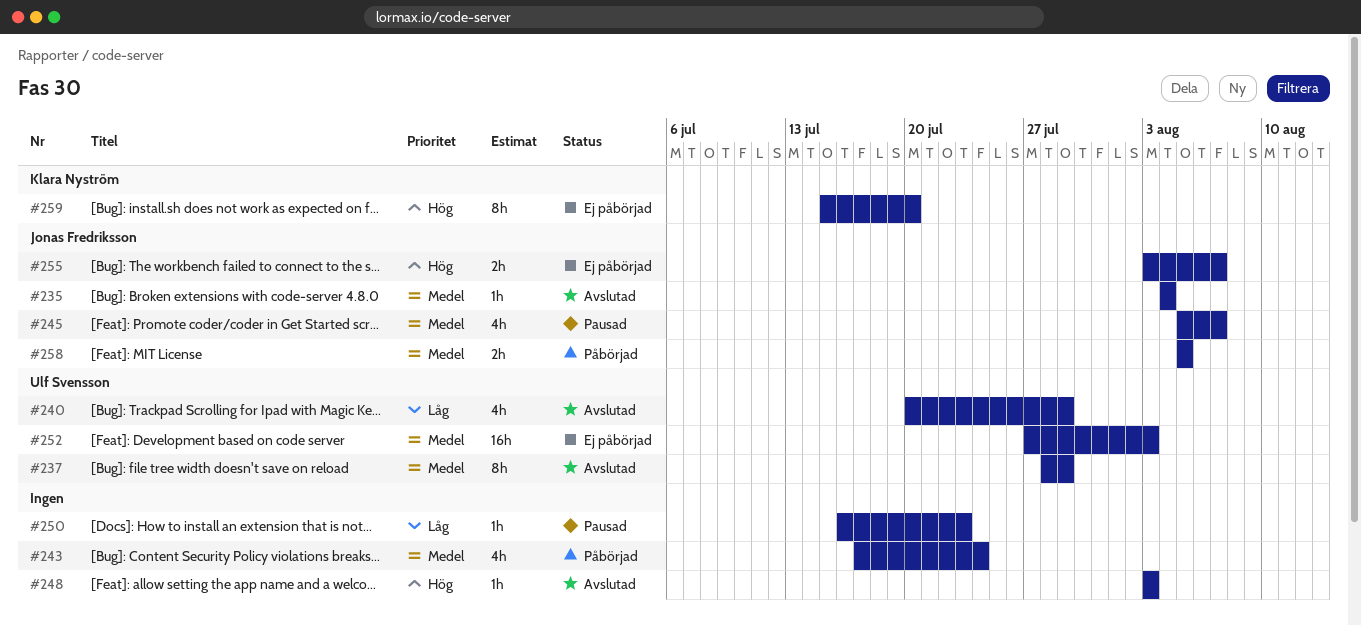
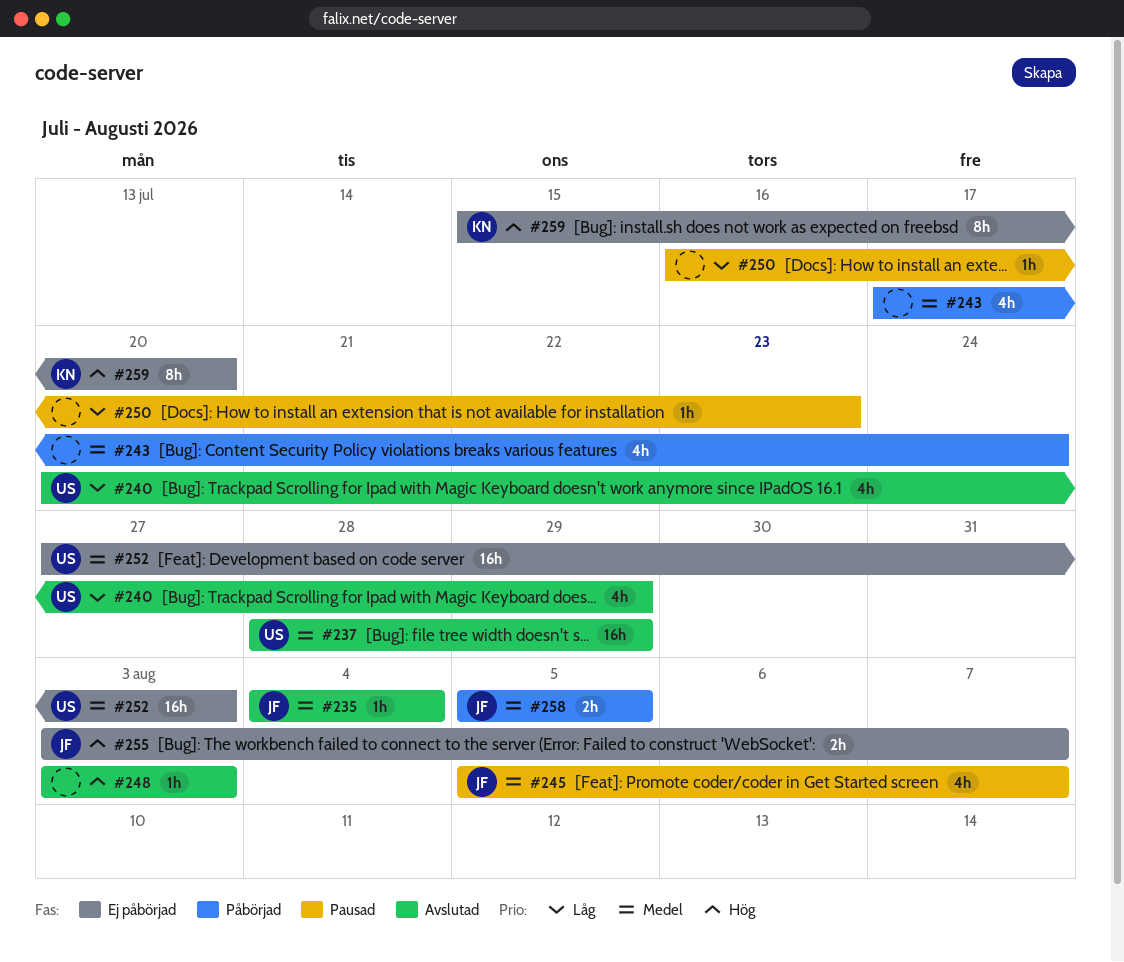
#237, estimate: 8h -> 16h

